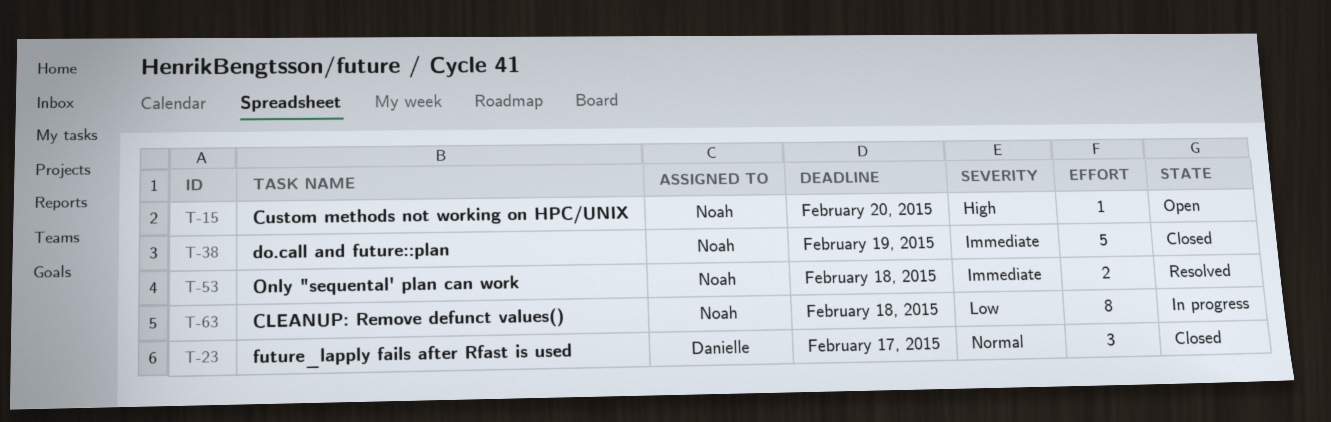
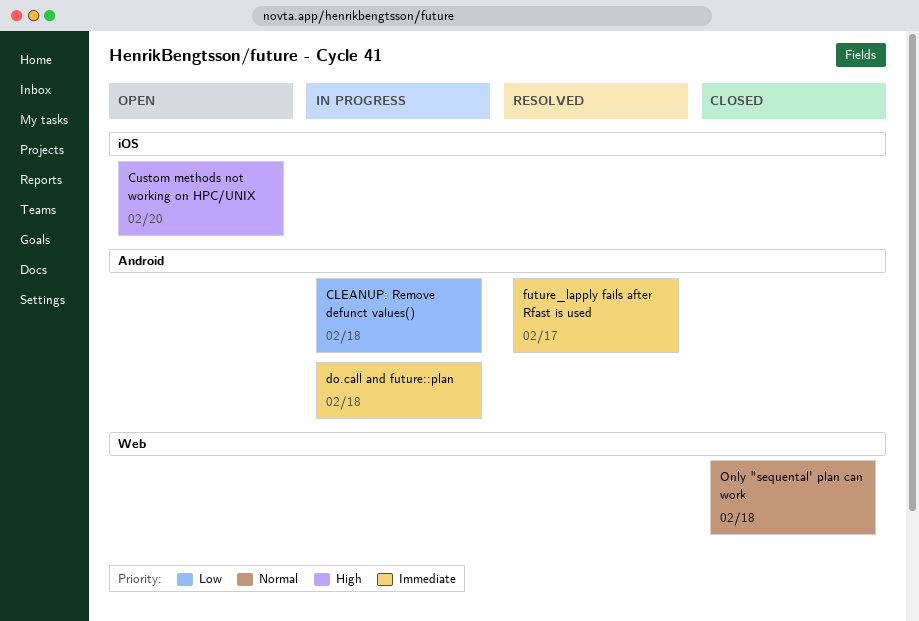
do.call and future::plan, status: Closed -> In progress
do.call and future::plan, due: Feb 19 -> Feb 18
future_lapply fails after Rfast is used, status: Closed -> Resolved
future_lapply fails after Rfast is used, priority: Normal -> Immediate
Only "sequental' plan can work, status: Resolved -> Closed
Only "sequental' plan can work, priority: Immediate -> Normal

